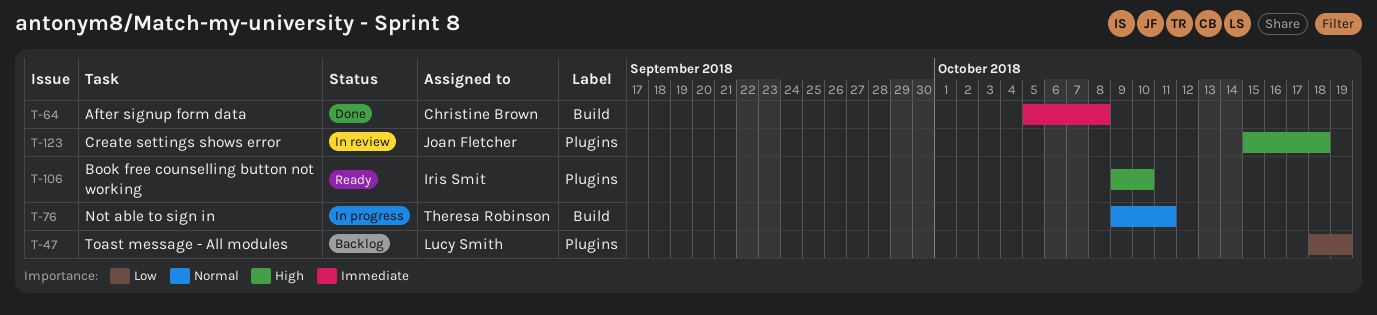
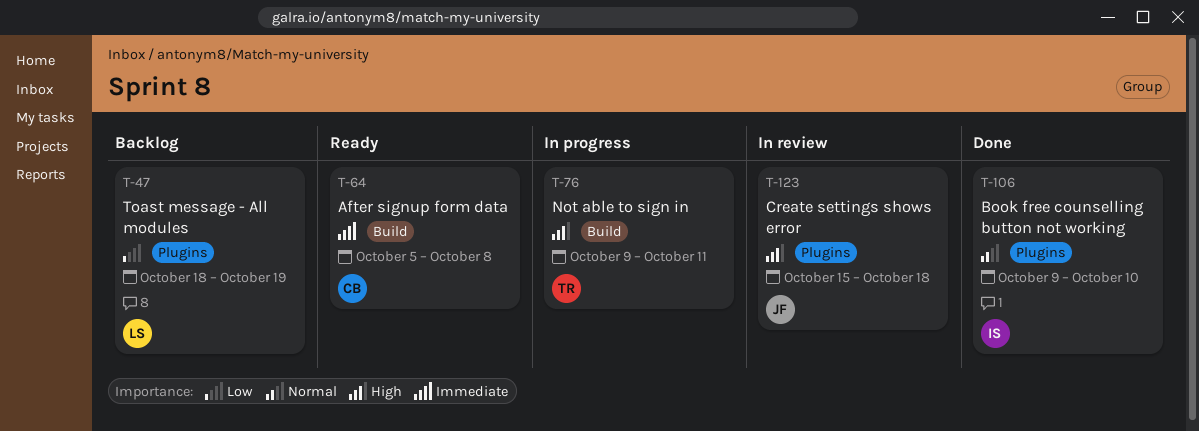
T-64, status: Done -> Ready
T-76, priority: Normal -> High
T-106, status: Ready -> Done
T-106, priority: High -> Normal

